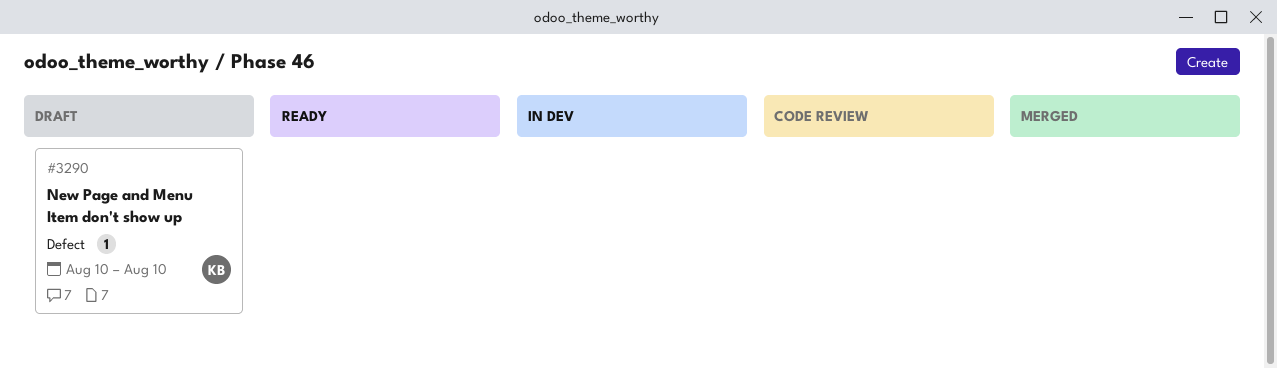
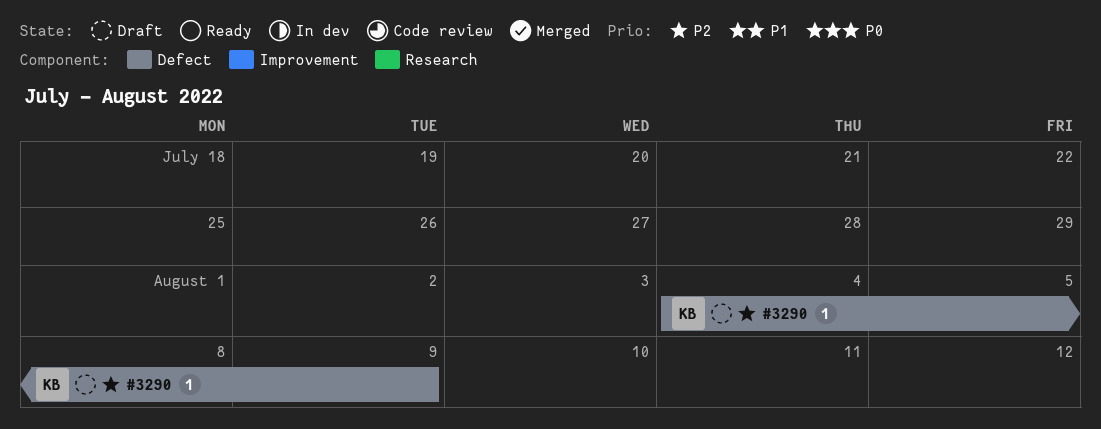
#3290, start: Aug 10 -> Aug 4
#3290, due: Aug 10 -> Aug 9

